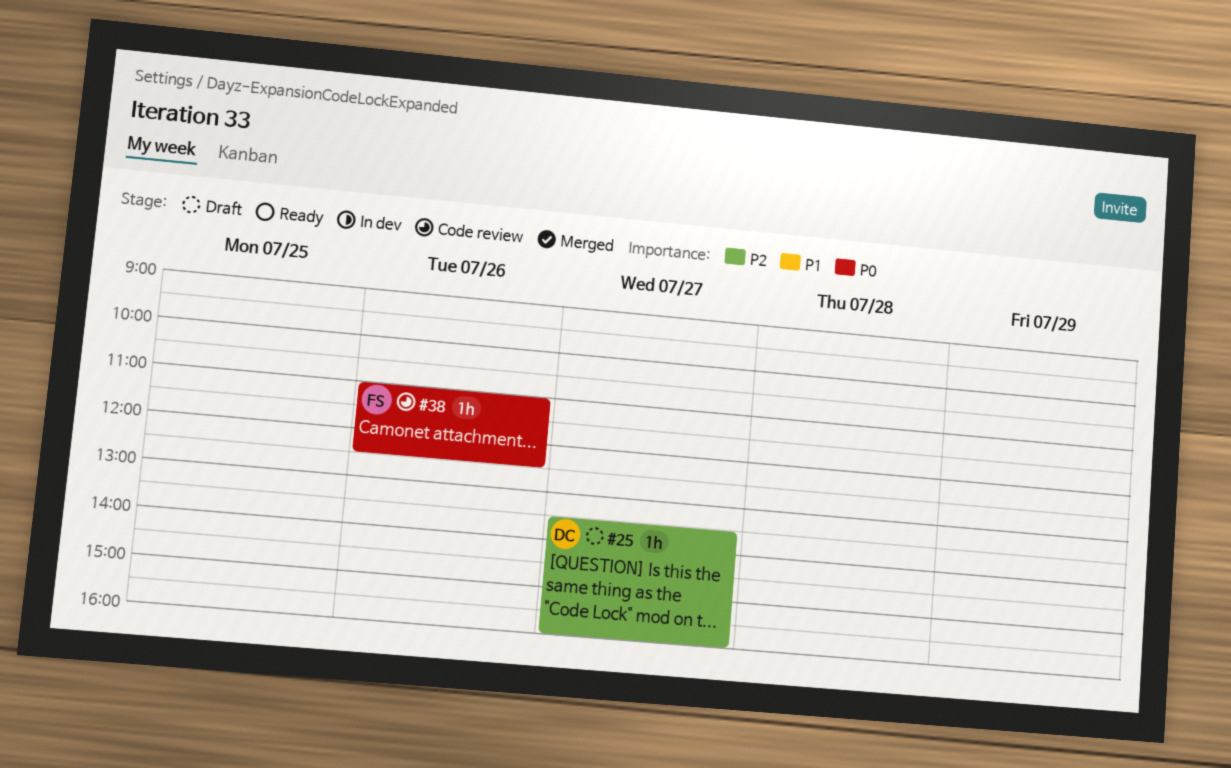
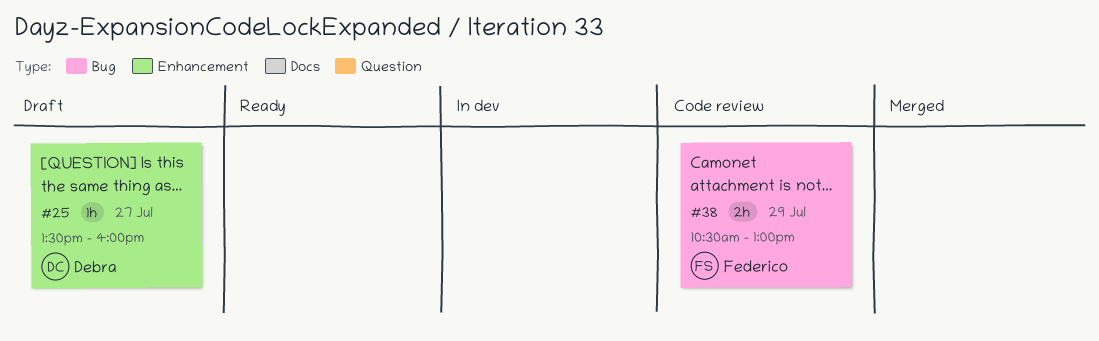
#38, estimate: 1h -> 2h
#38, day: Jul 26 -> Jul 29
#38, begins: 11:00 -> 10:30
#38, ends: 12:30 -> 13:00

